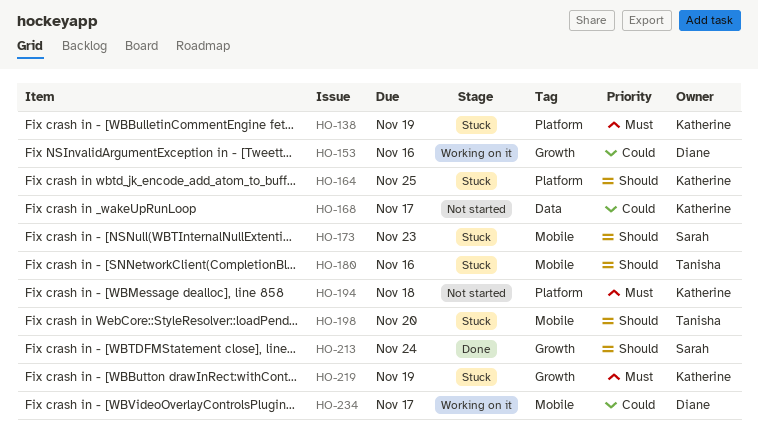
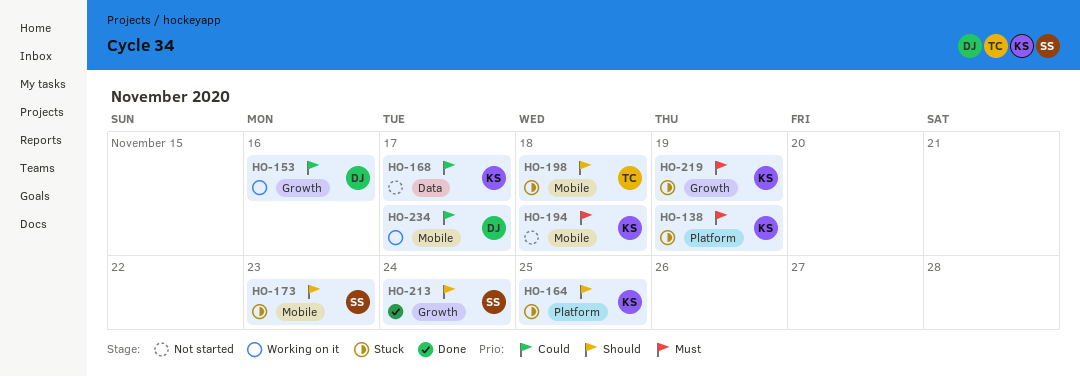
HO-180: present -> none
HO-194, label: Platform -> Mobile
HO-198, due: Nov 20 -> Nov 18

